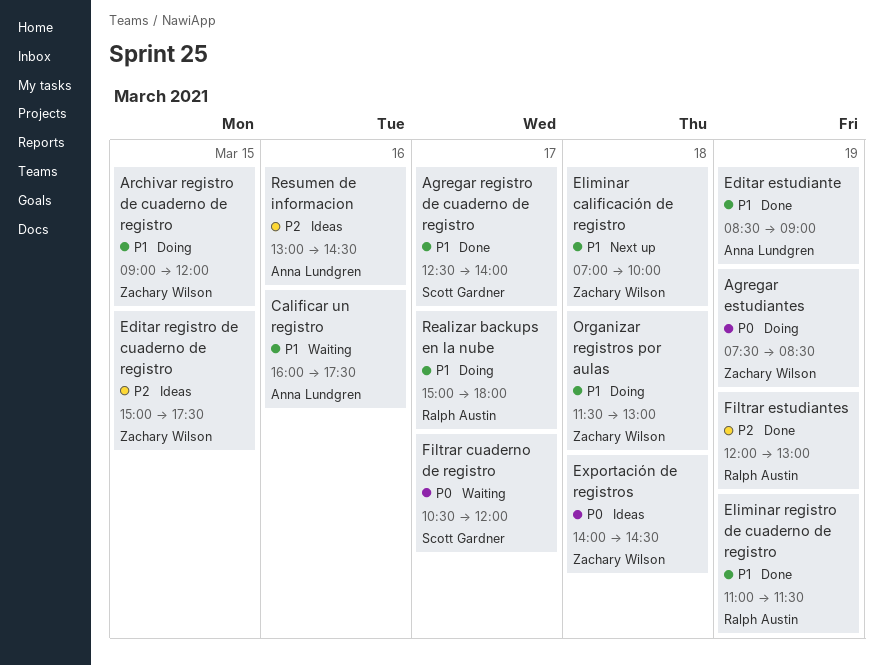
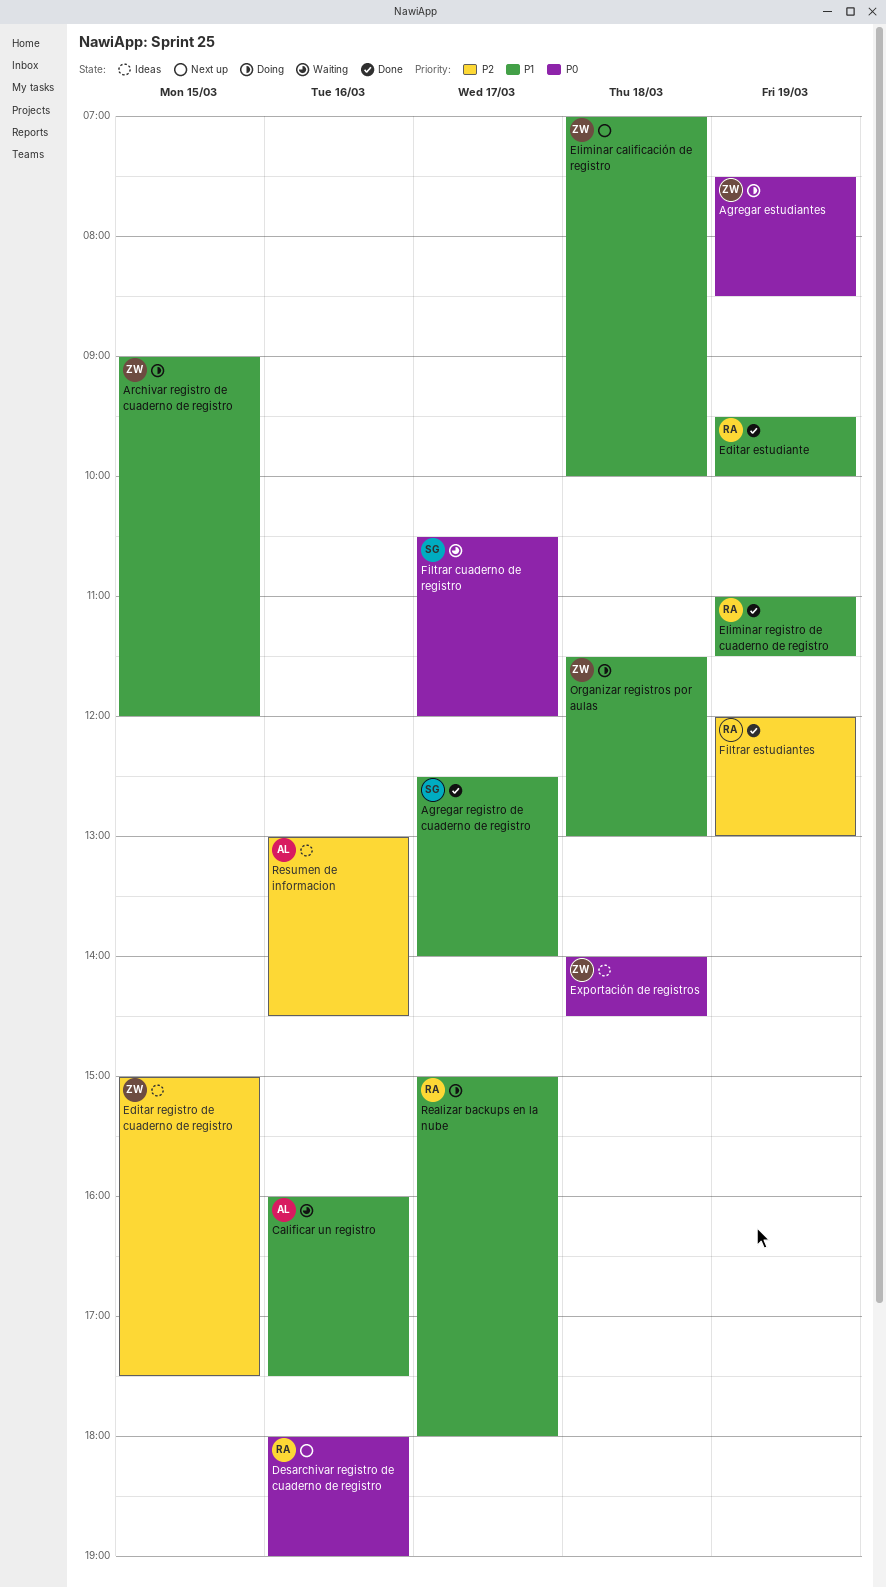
Desarchivar registro de cuaderno de registro: none -> present
Editar estudiante, owner: Anna Lundgren -> Ralph Austin
Editar estudiante, begins: 08:30 -> 09:30
Editar estudiante, ends: 09:00 -> 10:00

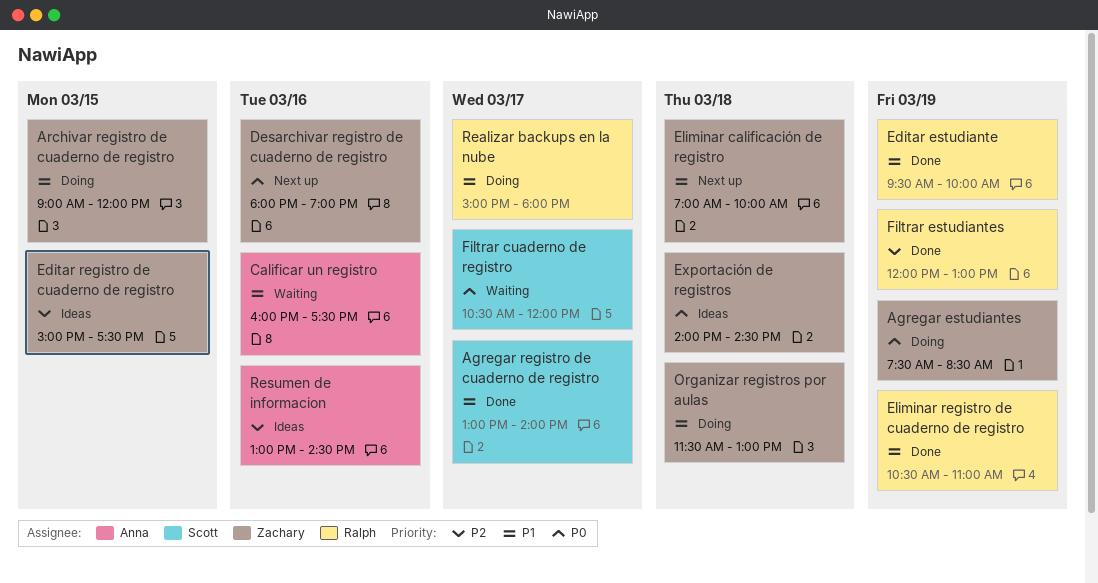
Agregar registro de cuaderno de registro, begins: 12:30 -> 13:00
Desarchivar registro de cuaderno de registro, owner: Ralph -> Zachary
Eliminar registro de cuaderno de registro, begins: 11:00 -> 10:30
Eliminar registro de cuaderno de registro, ends: 11:30 -> 11:00

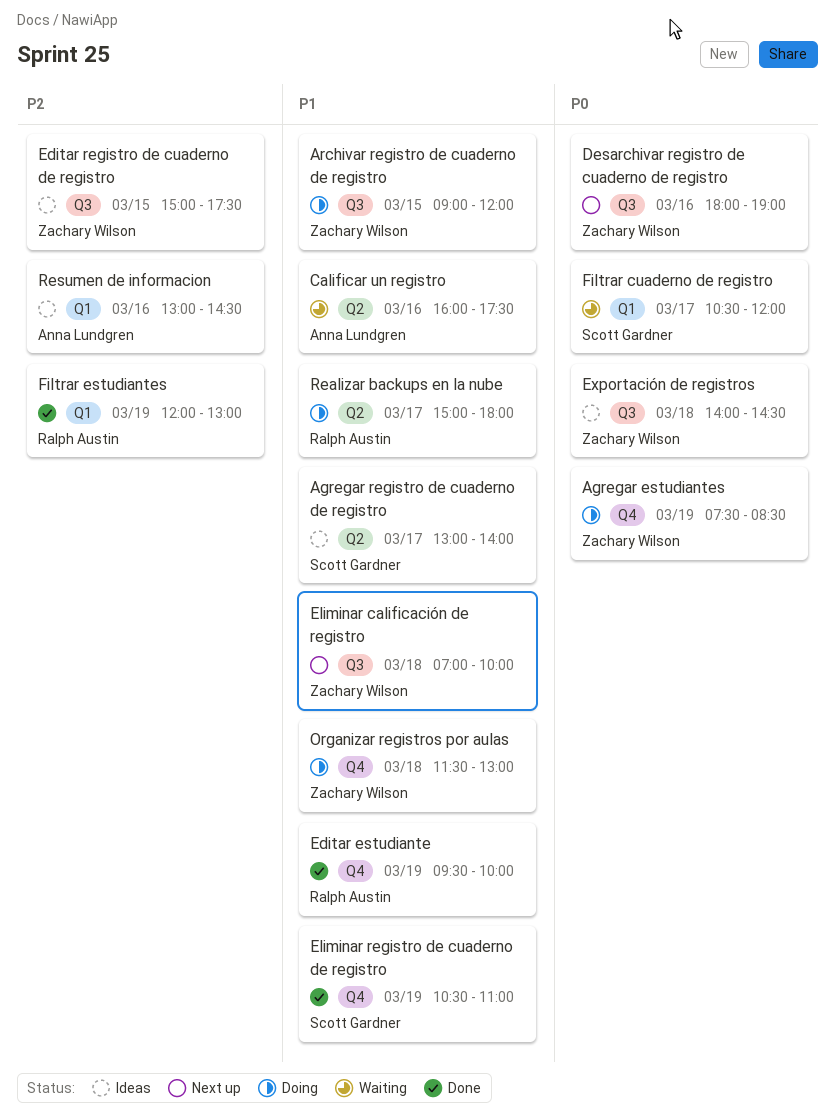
Agregar registro de cuaderno de registro, status: Done -> Ideas
Eliminar registro de cuaderno de registro, owner: Ralph Austin -> Scott Gardner

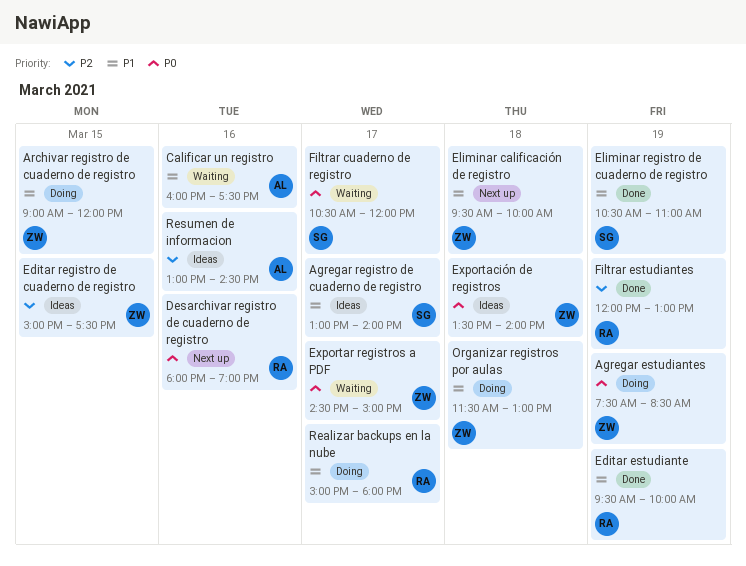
Desarchivar registro de cuaderno de registro, owner: Zachary Wilson -> Ralph Austin
Eliminar calificación de registro, begins: 07:00 -> 09:30
Exportación de registros, begins: 14:00 -> 13:30
Exportación de registros, ends: 14:30 -> 14:00
Exportar registros a PDF: none -> present

